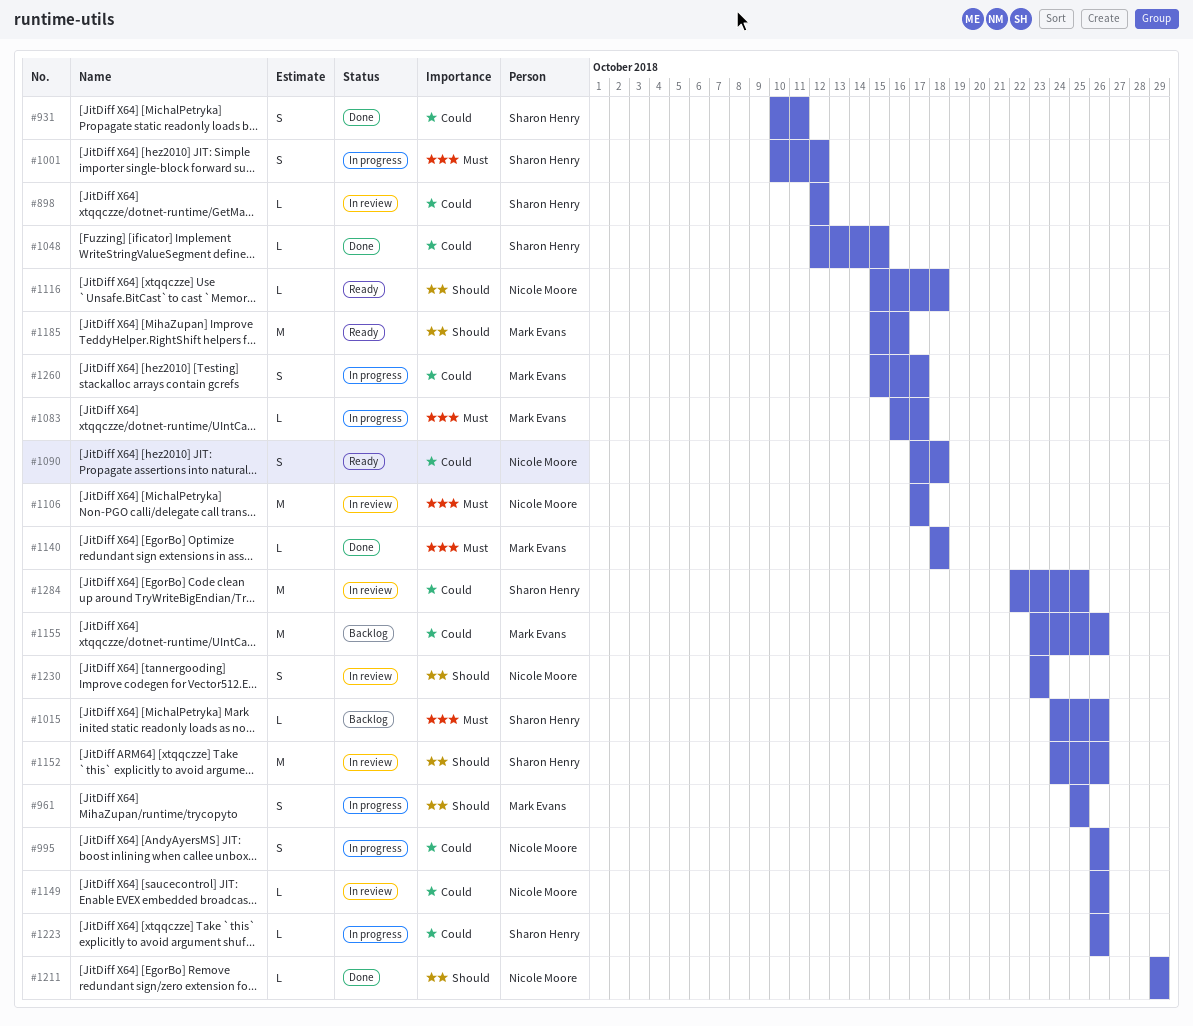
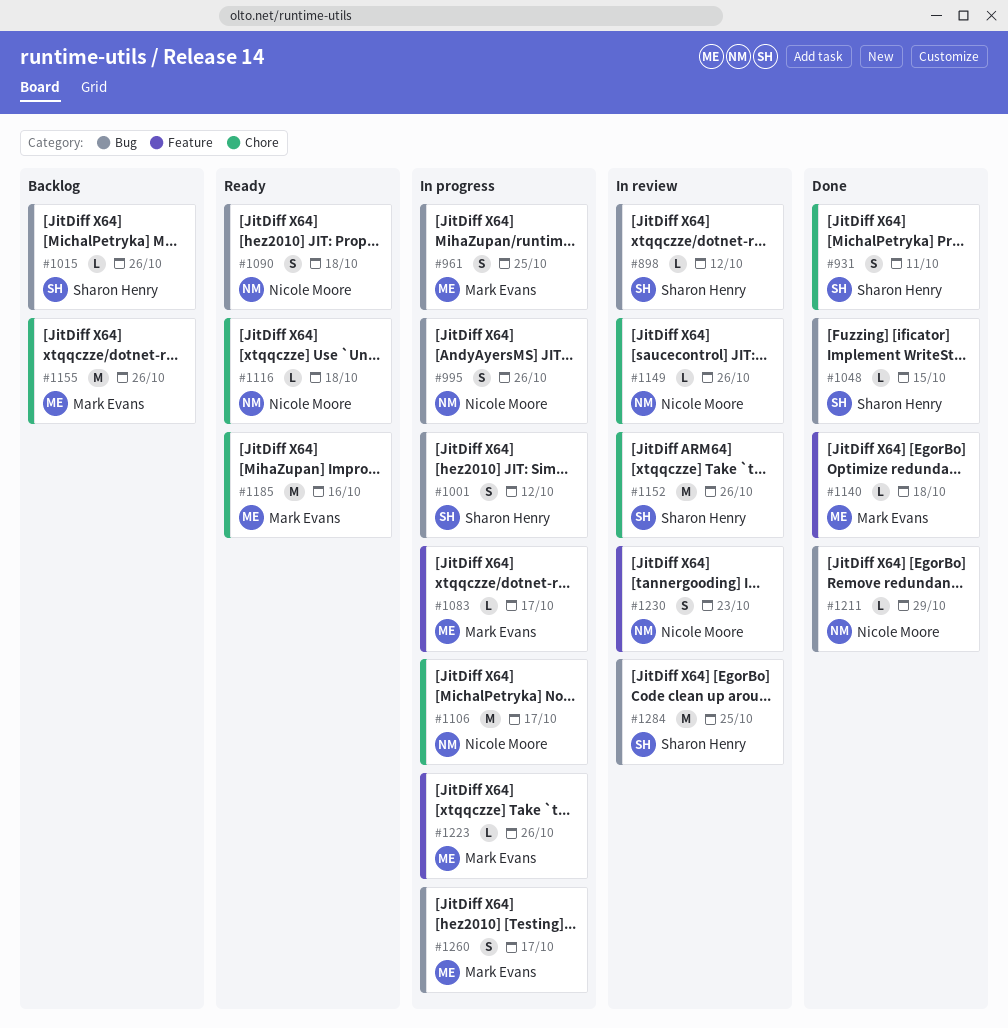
#1106, status: In review -> In progress
#1223, owner: Sharon Henry -> Mark Evans

